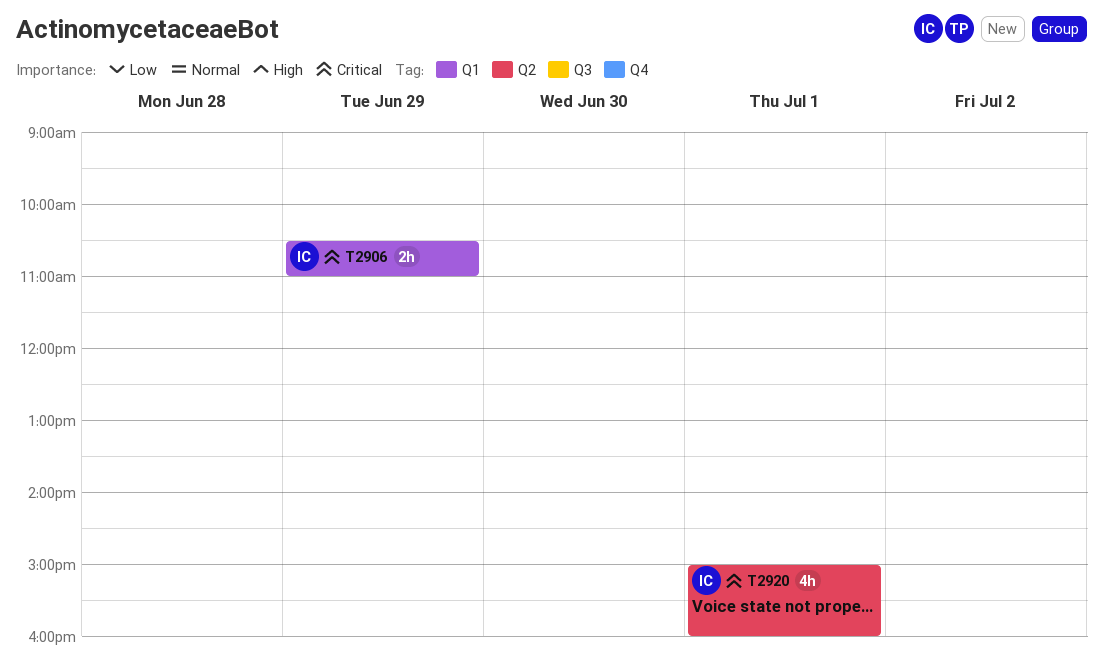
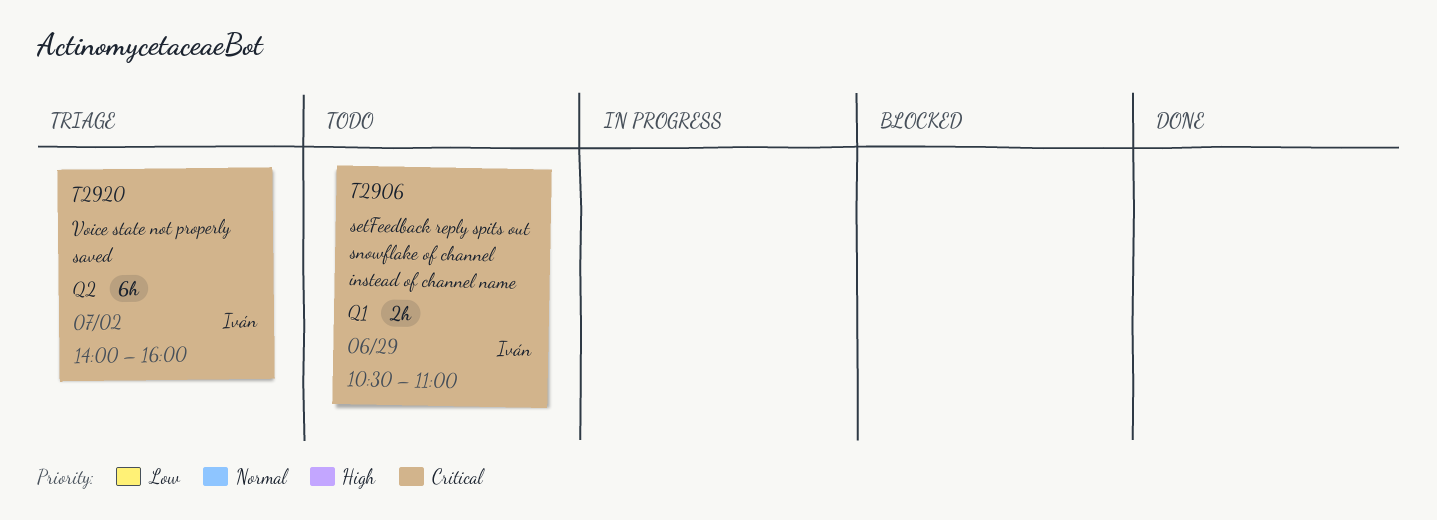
T2920, estimate: 4h -> 6h
T2920, day: Jul 1 -> Jul 2
T2920, begins: 15:00 -> 14:00

